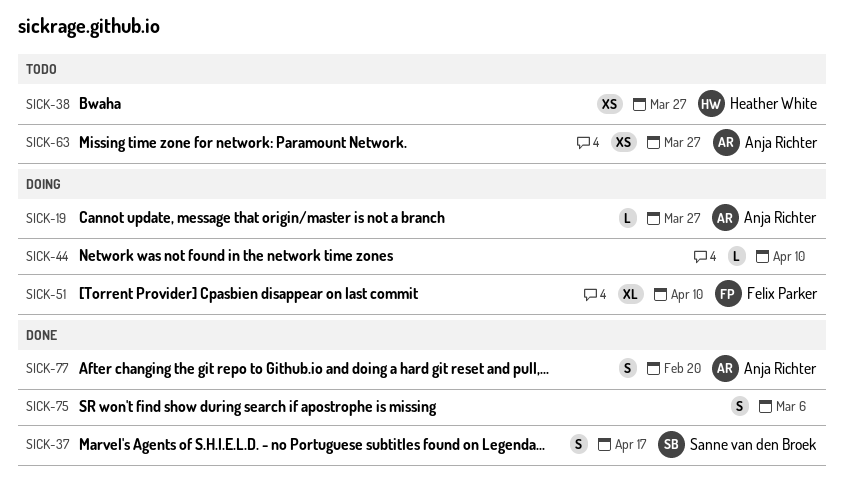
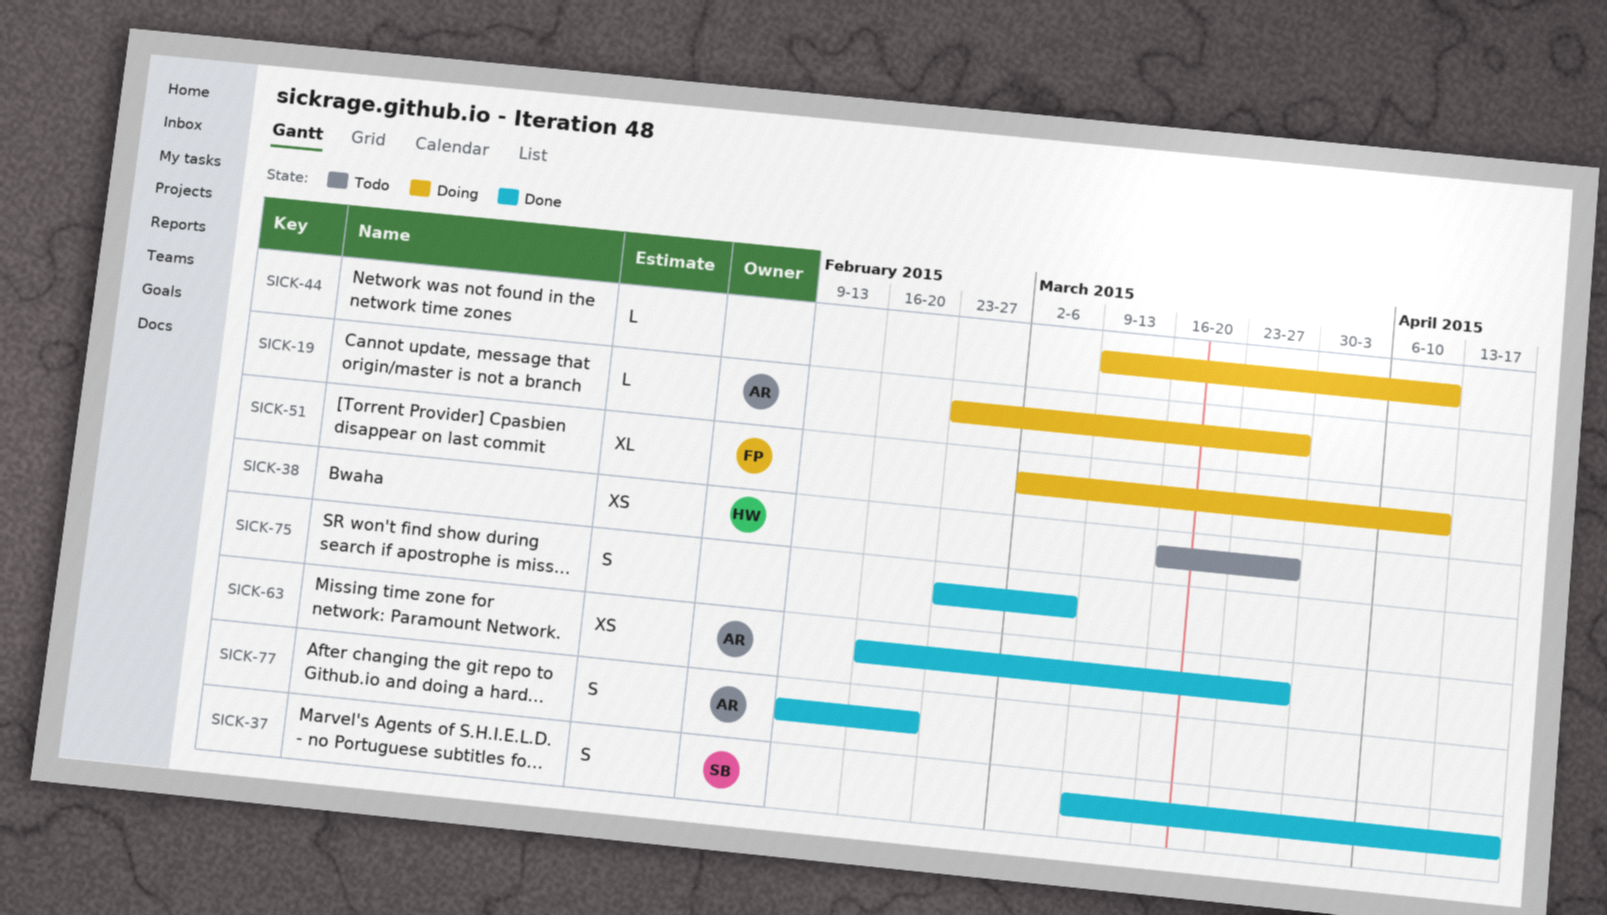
SICK-63, status: Todo -> Done

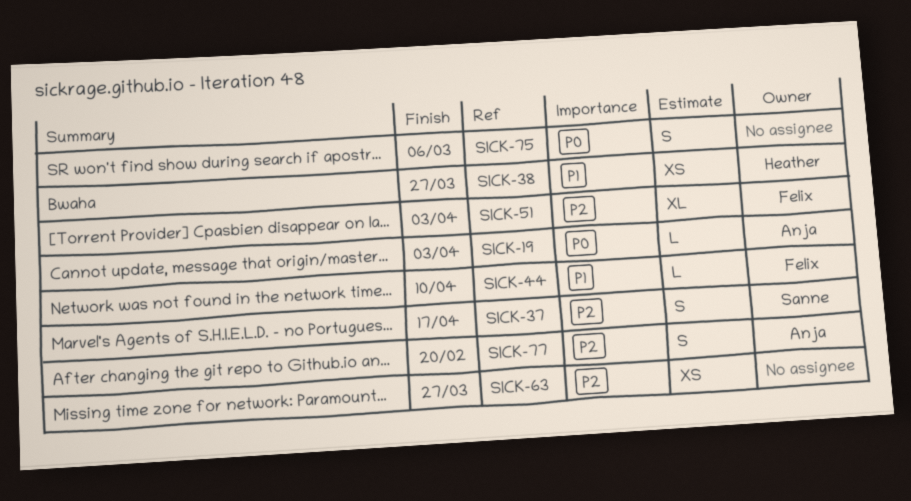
SICK-19, due: Mar 27 -> Apr 3
SICK-44, owner: none -> Felix
SICK-51, due: Apr 10 -> Apr 3
SICK-63, owner: Anja -> none

